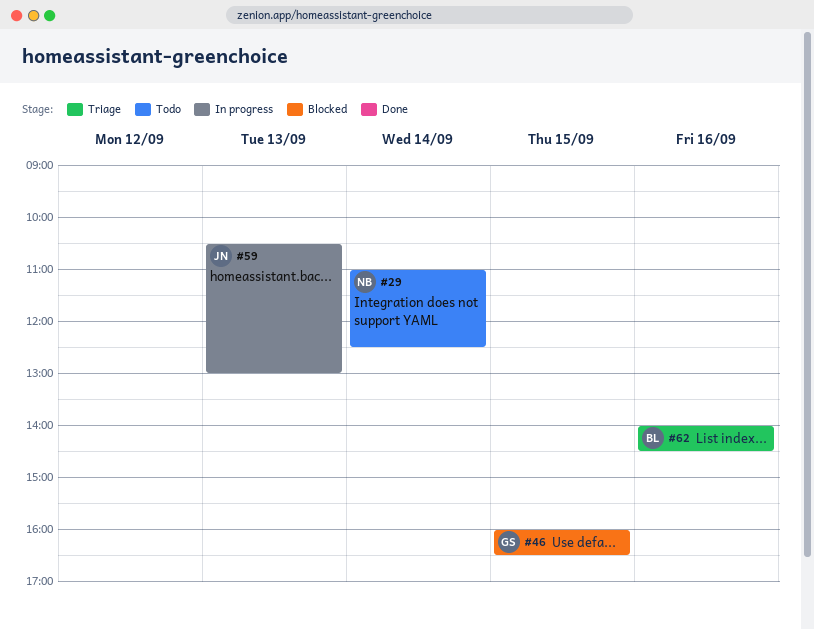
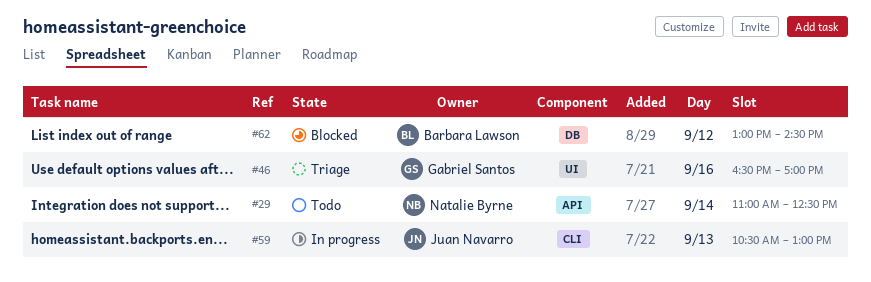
#46, status: Blocked -> Triage
#46, day: Sep 15 -> Sep 16
#46, begins: 16:00 -> 16:30
#46, ends: 16:30 -> 17:00
#62, status: Triage -> Blocked
#62, day: Sep 16 -> Sep 12
#62, begins: 14:00 -> 13:00

